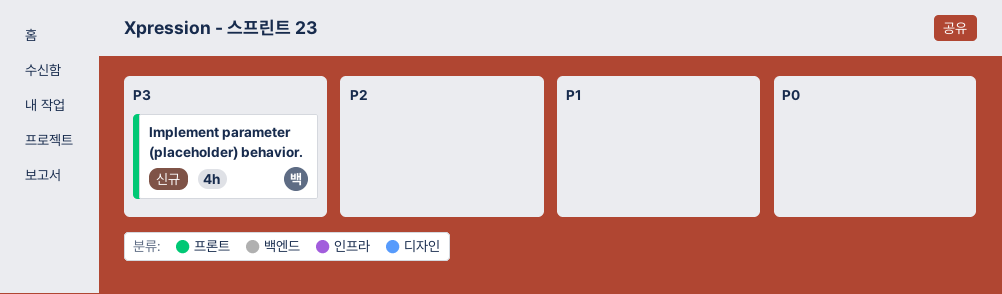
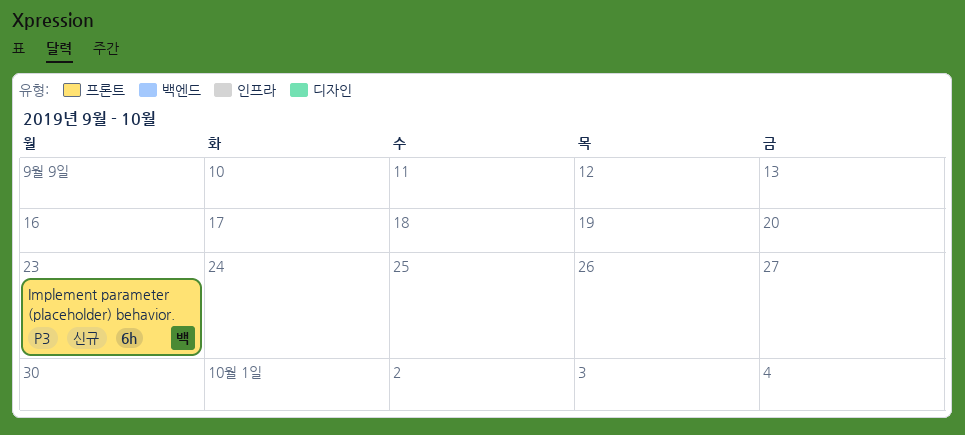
Implement parameter (placeholder) behavior., estimate: 4h -> 6h

